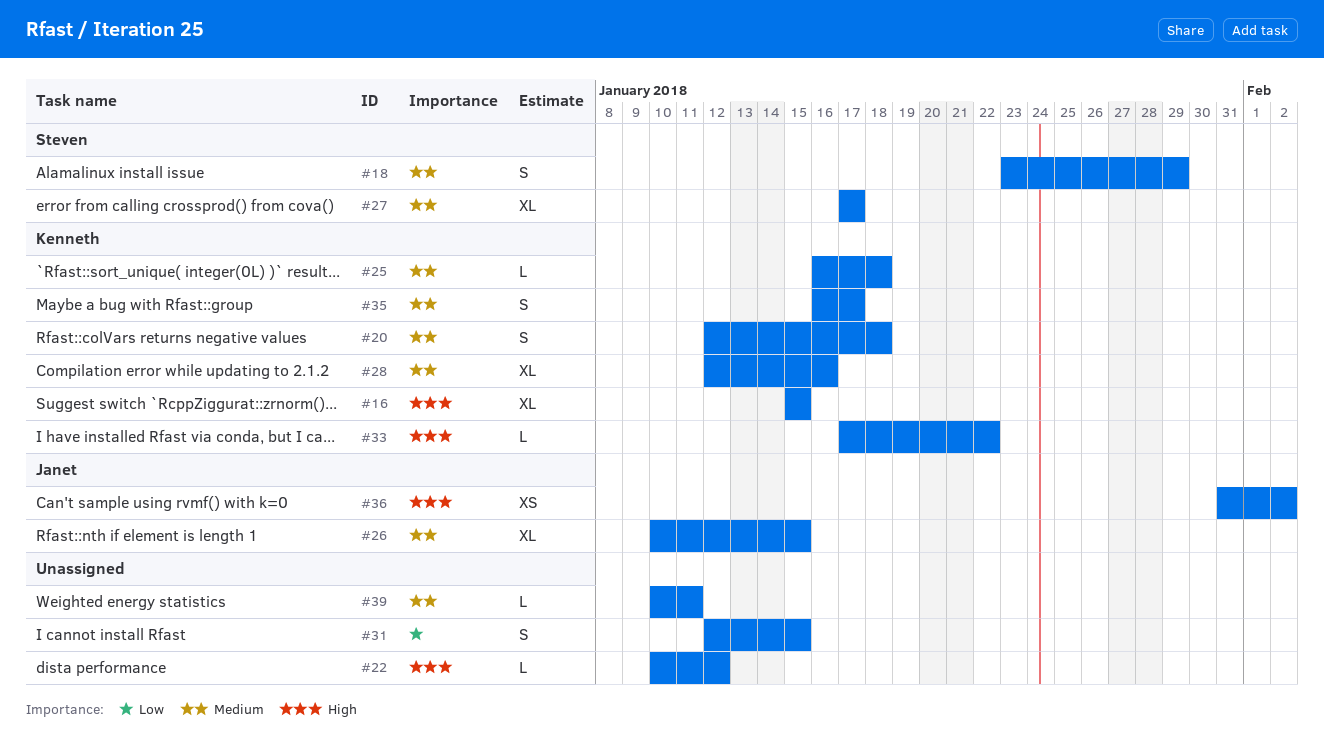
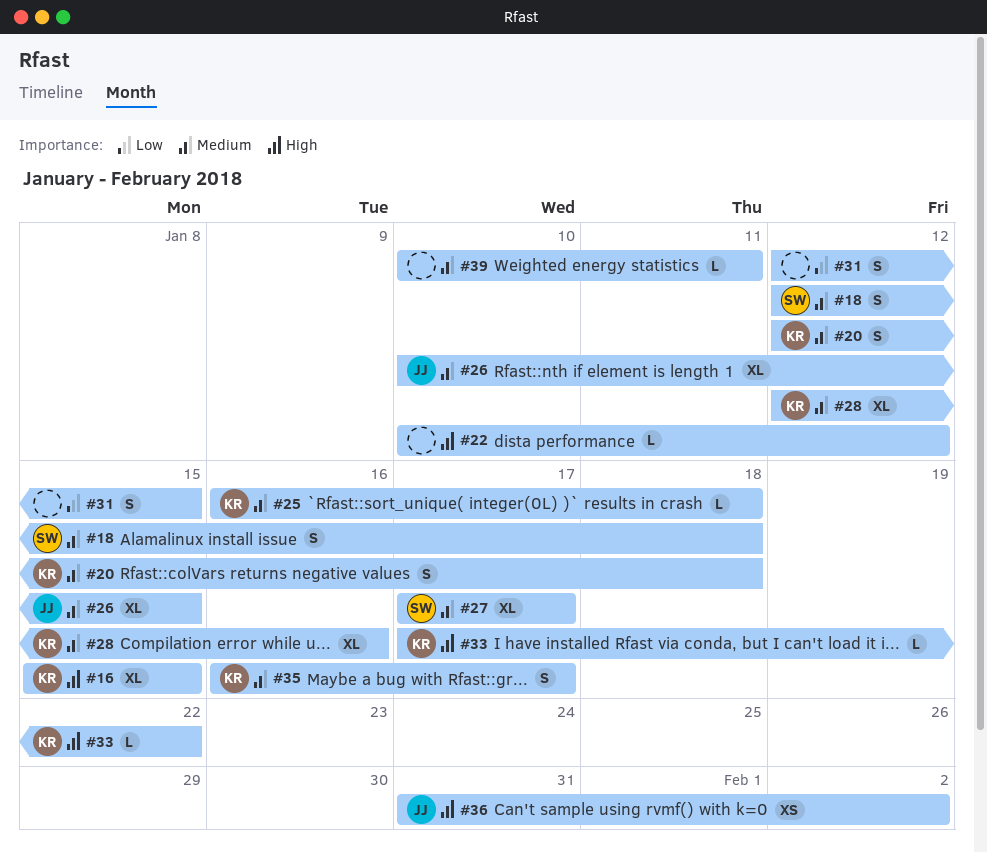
#18, start: Jan 23 -> Jan 12
#18, due: Jan 29 -> Jan 18

